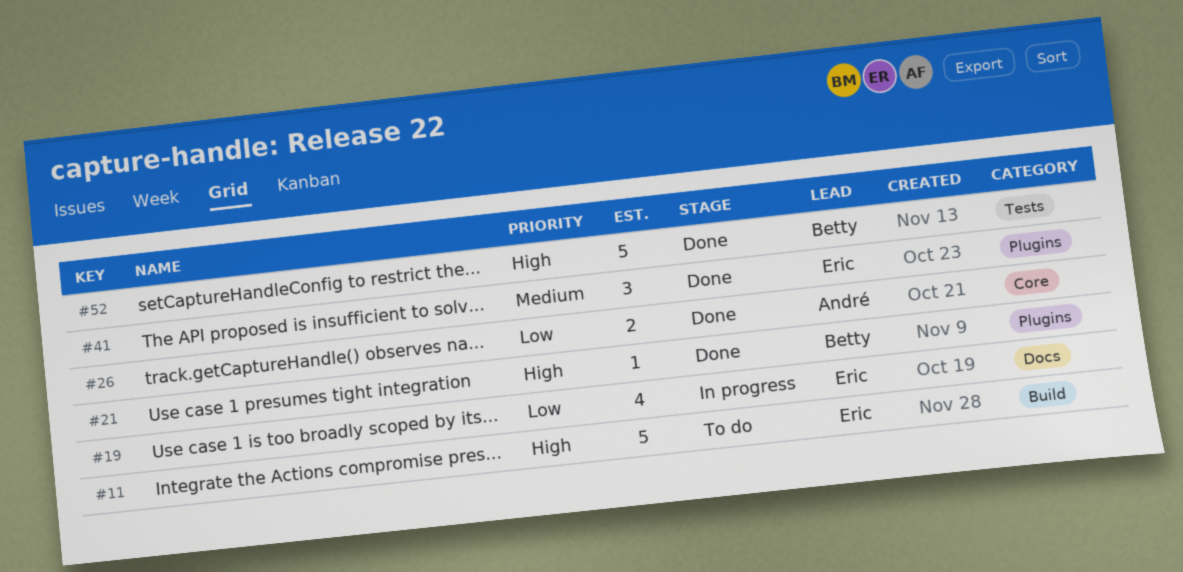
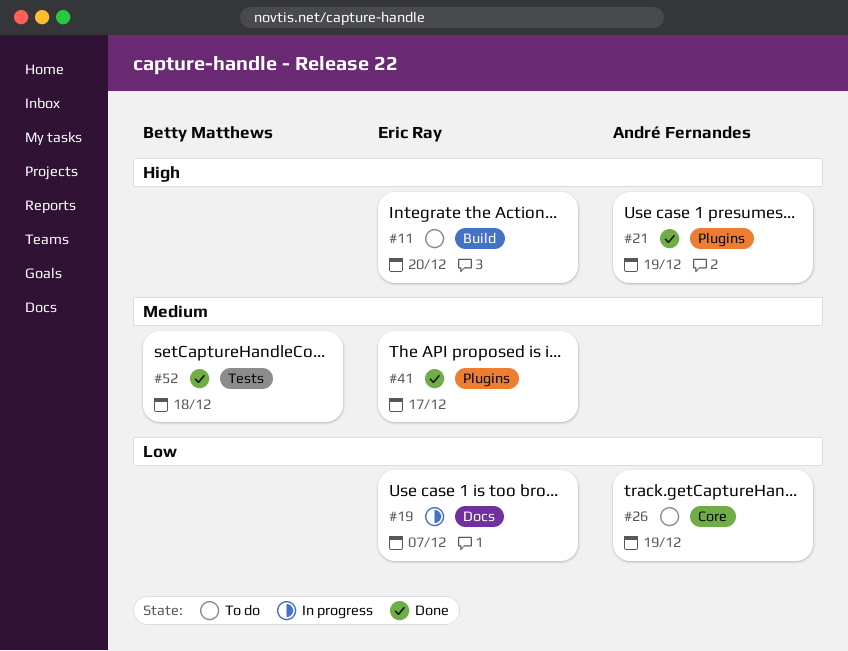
#21, owner: Betty Matthews -> André Fernandes
#26, status: Done -> To do
#52, priority: High -> Medium

